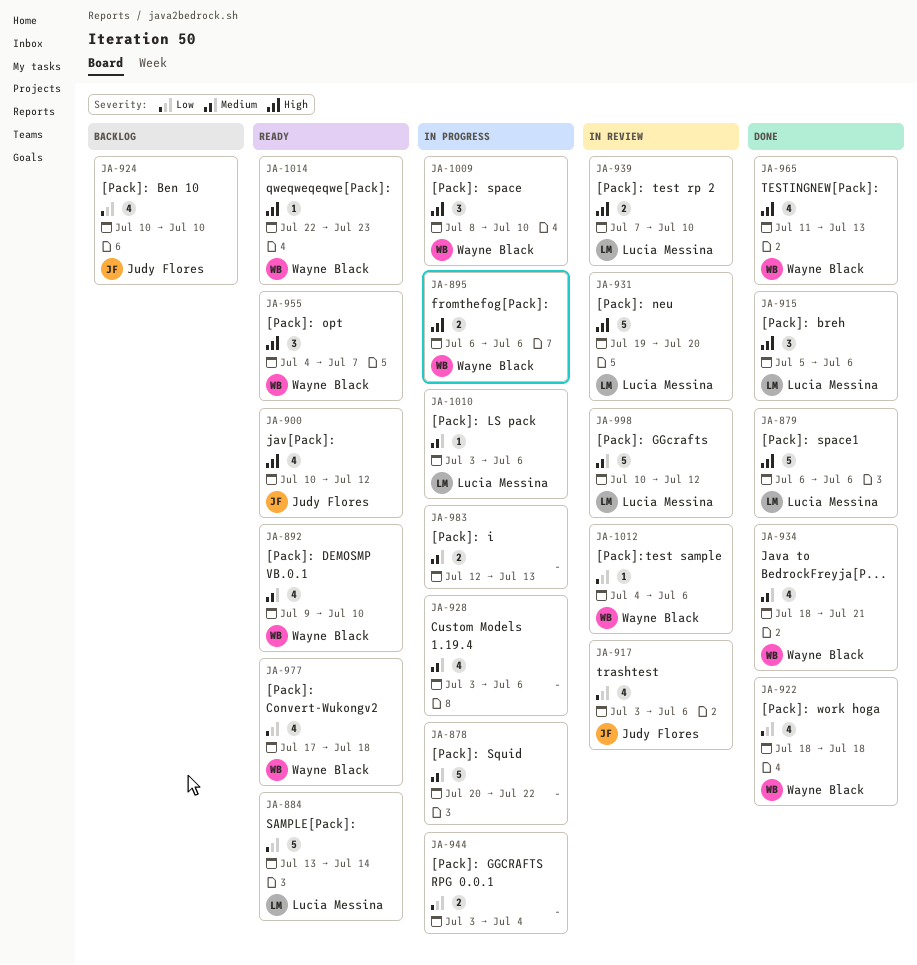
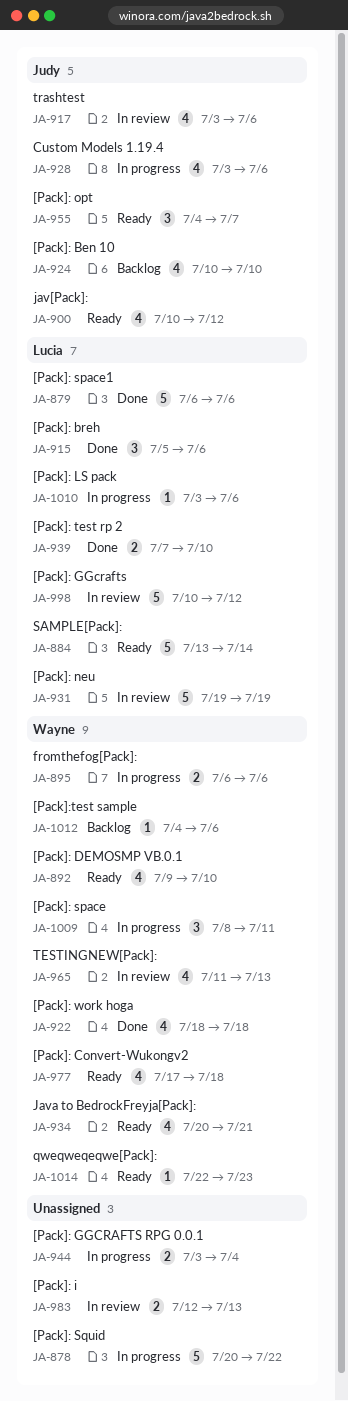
JA-928, owner: none -> Judy Flores
JA-931, due: Jul 20 -> Jul 19
JA-934, status: Done -> Ready
JA-934, start: Jul 18 -> Jul 20
JA-939, status: In review -> Done
JA-955, owner: Wayne Black -> Judy Flores
JA-965, status: Done -> In review
JA-983, status: In progress -> In review
JA-1009, due: Jul 10 -> Jul 11
JA-1012, status: In review -> Backlog

